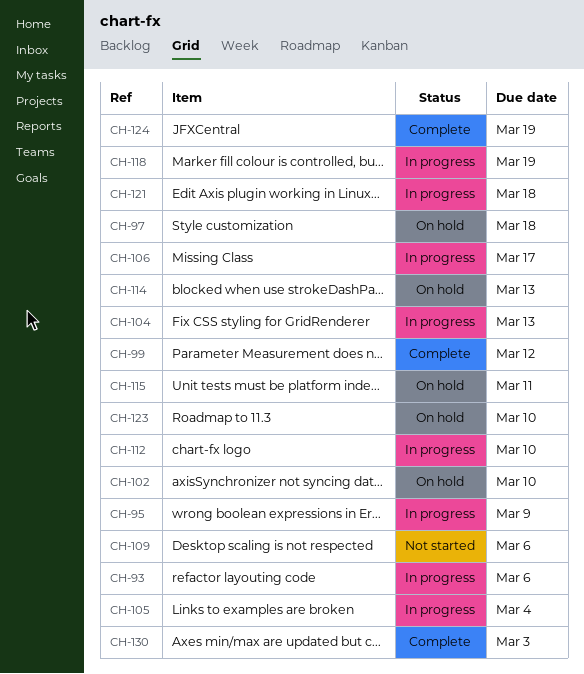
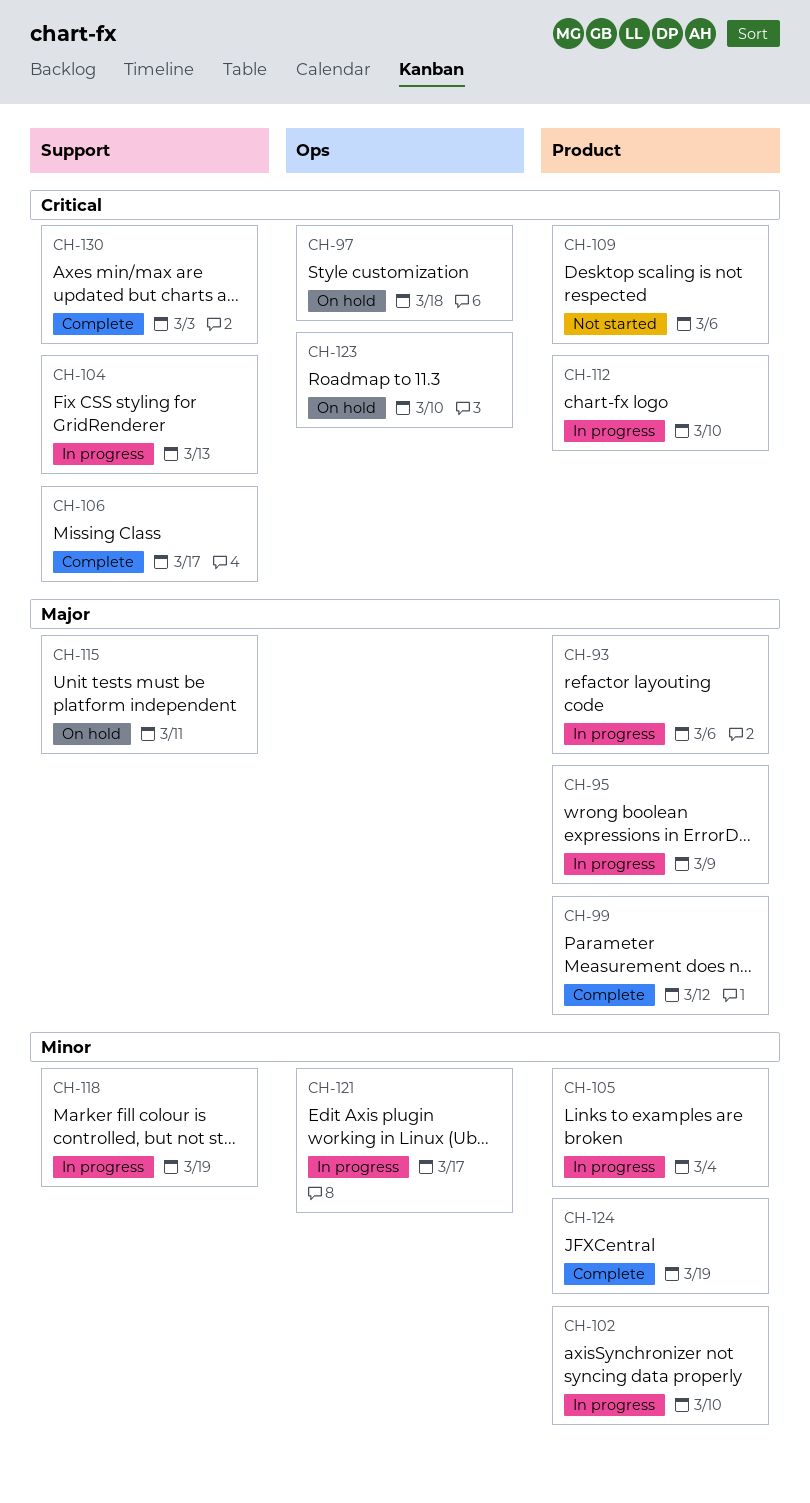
CH-102, status: On hold -> In progress
CH-106, status: In progress -> Complete
CH-114: present -> none
CH-121, due: Mar 18 -> Mar 17

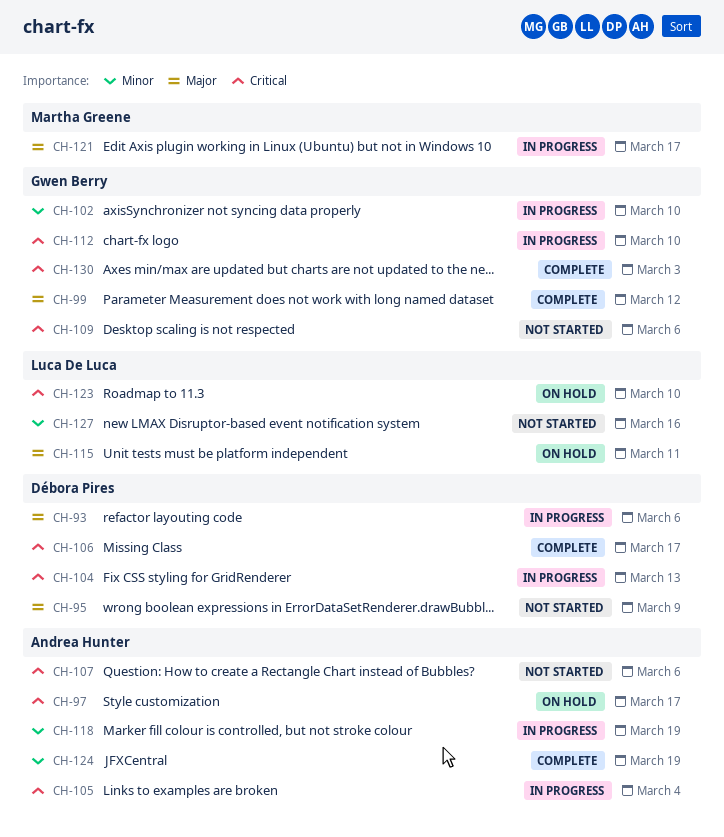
CH-95, status: In progress -> Not started
CH-97, due: Mar 18 -> Mar 17
CH-105, priority: Minor -> Critical
CH-107: none -> present
CH-121, priority: Minor -> Major
CH-127: none -> present

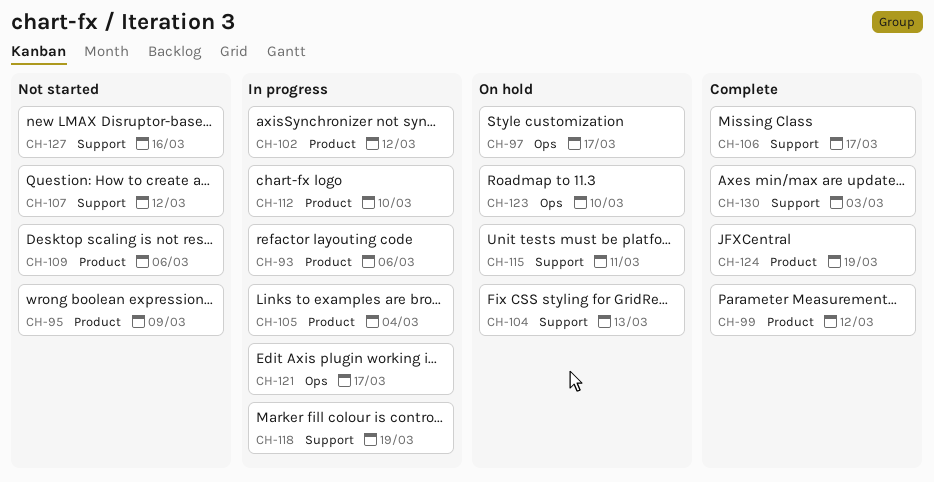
CH-102, due: Mar 10 -> Mar 12
CH-104, status: In progress -> On hold
CH-107, due: Mar 6 -> Mar 12

